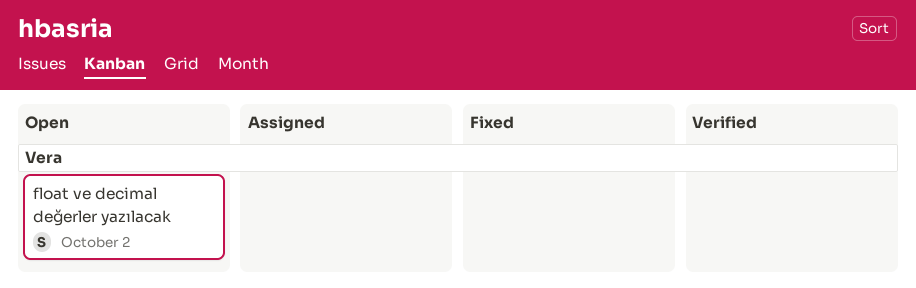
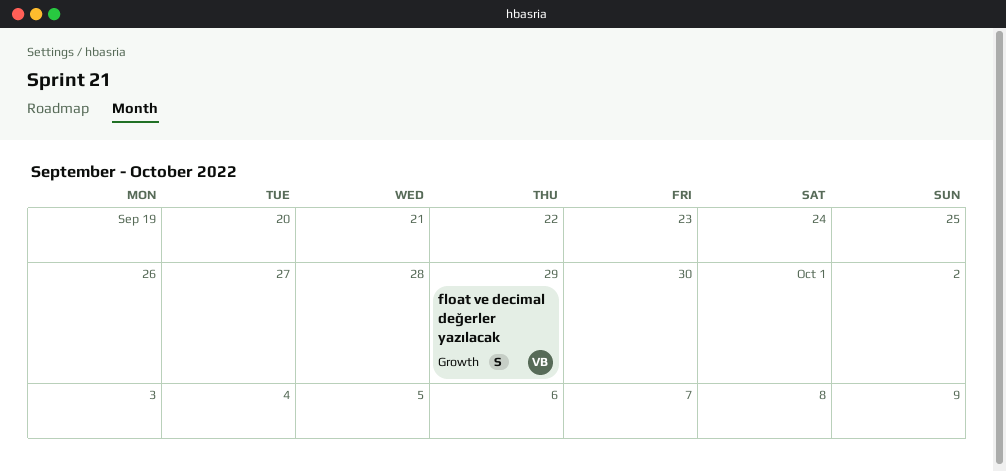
float ve decimal değerler yazılacak, due: Oct 2 -> Sep 29

